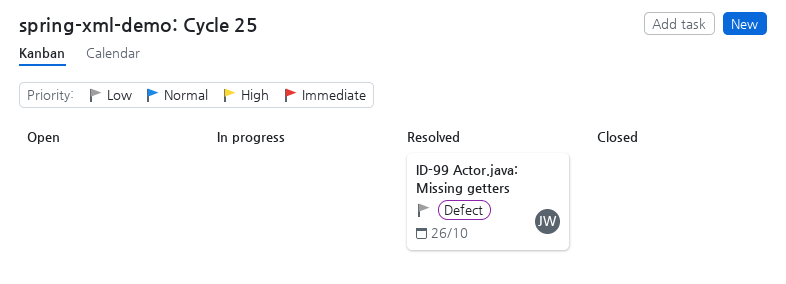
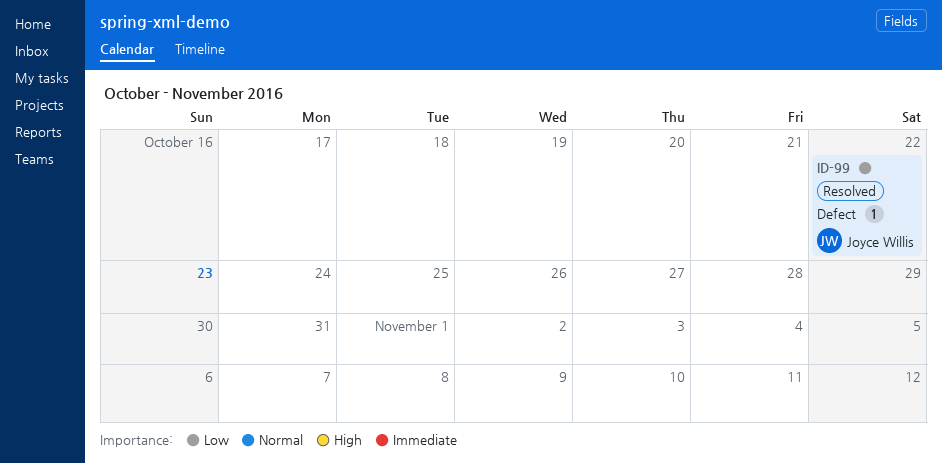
ID-99, due: Oct 26 -> Oct 22

